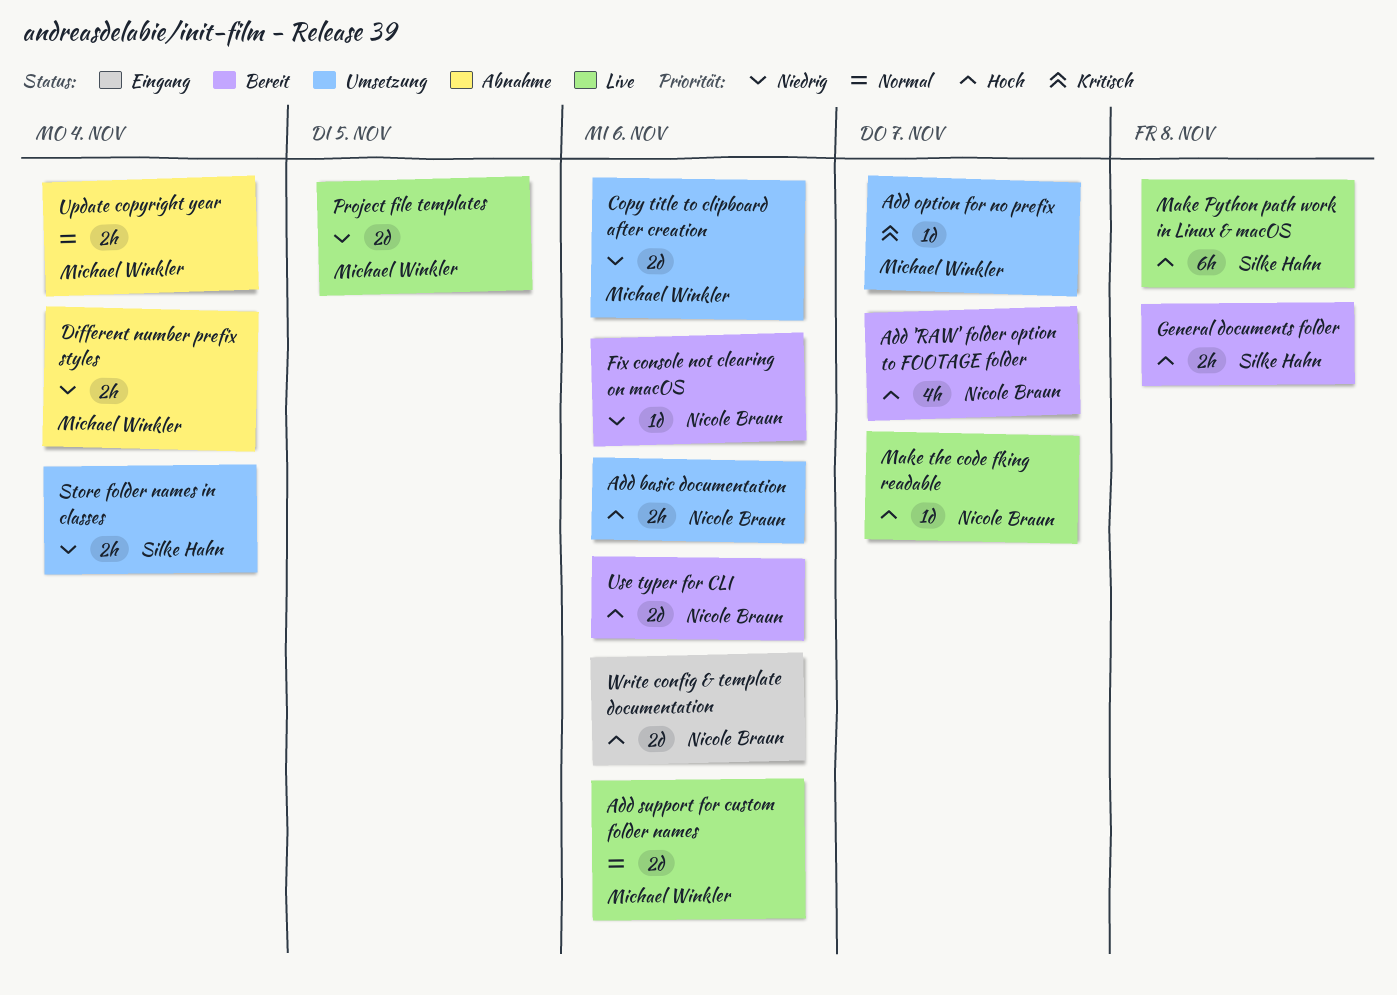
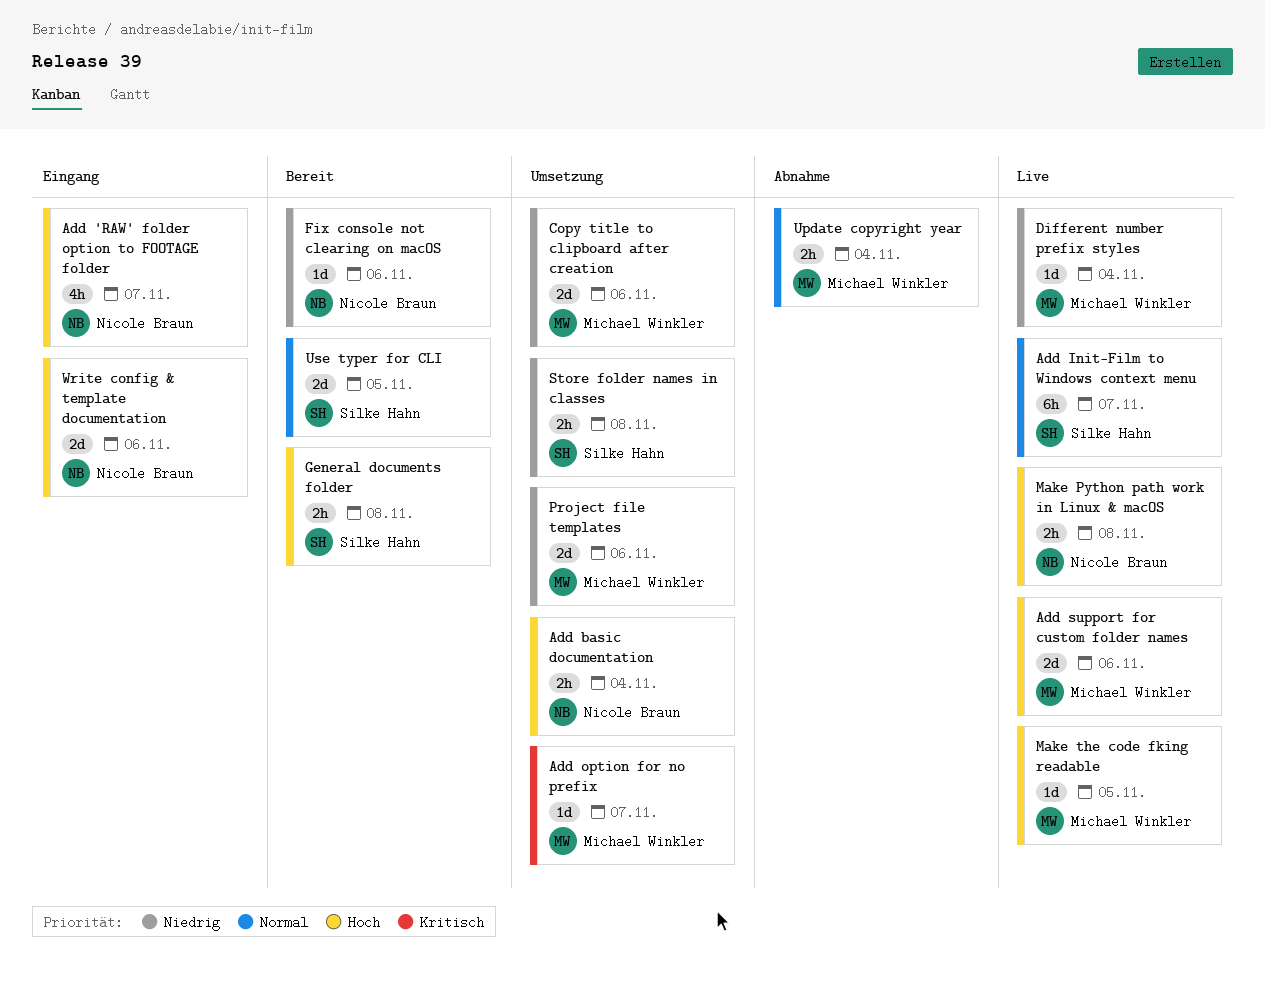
Add 'RAW' folder option to FOOTAGE folder, status: Bereit -> Eingang
Add basic documentation, due: Nov 6 -> Nov 4
Add Init-Film to Windows context menu: none -> present
Add support for custom folder names, priority: Normal -> Hoch
Different number prefix styles, status: Abnahme -> Live
Different number prefix styles, estimate: 2h -> 1d
Make Python path work in Linux & macOS, owner: Silke Hahn -> Nicole Braun
Make Python path work in Linux & macOS, estimate: 6h -> 2h
Make the code fking readable, owner: Nicole Braun -> Michael Winkler
Make the code fking readable, due: Nov 7 -> Nov 5
Project file templates, status: Live -> Umsetzung
Project file templates, due: Nov 5 -> Nov 6
Store folder names in classes, due: Nov 4 -> Nov 8
Use typer for CLI, owner: Nicole Braun -> Silke Hahn
Use typer for CLI, priority: Hoch -> Normal
Use typer for CLI, due: Nov 6 -> Nov 5

